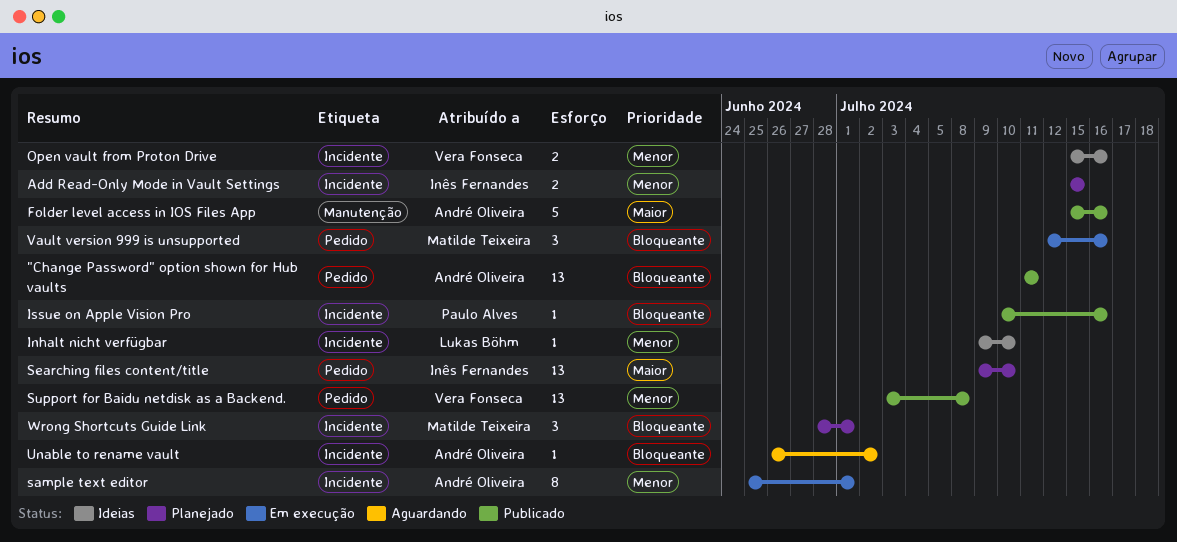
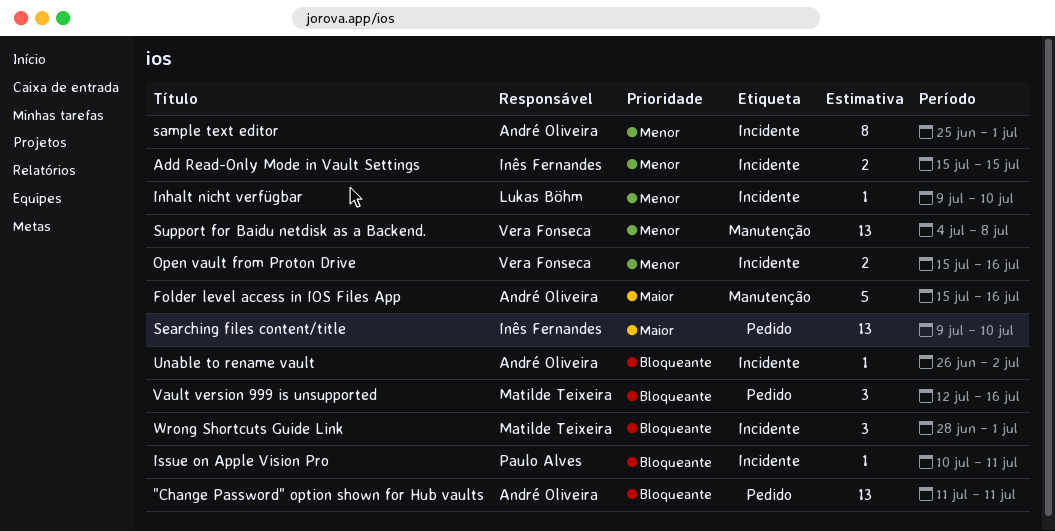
Issue on Apple Vision Pro, due: Jul 16 -> Jul 11
Support for Baidu netdisk as a Backend., label: Pedido -> Manutenção
Support for Baidu netdisk as a Backend., start: Jul 3 -> Jul 4

